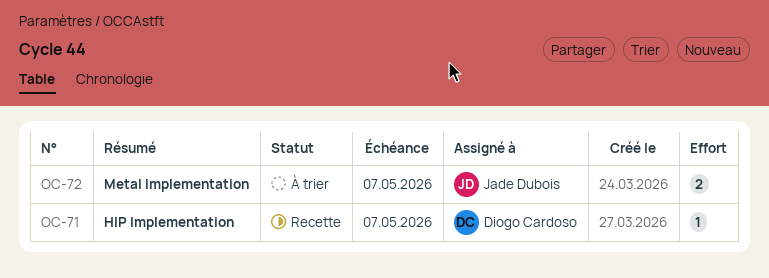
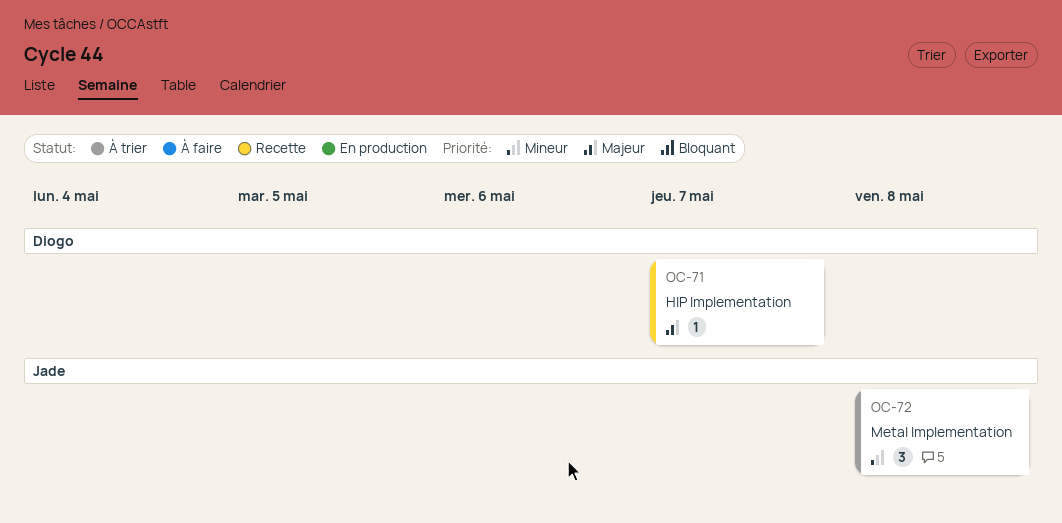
OC-72, estimate: 2 -> 3
OC-72, due: May 7 -> May 8

